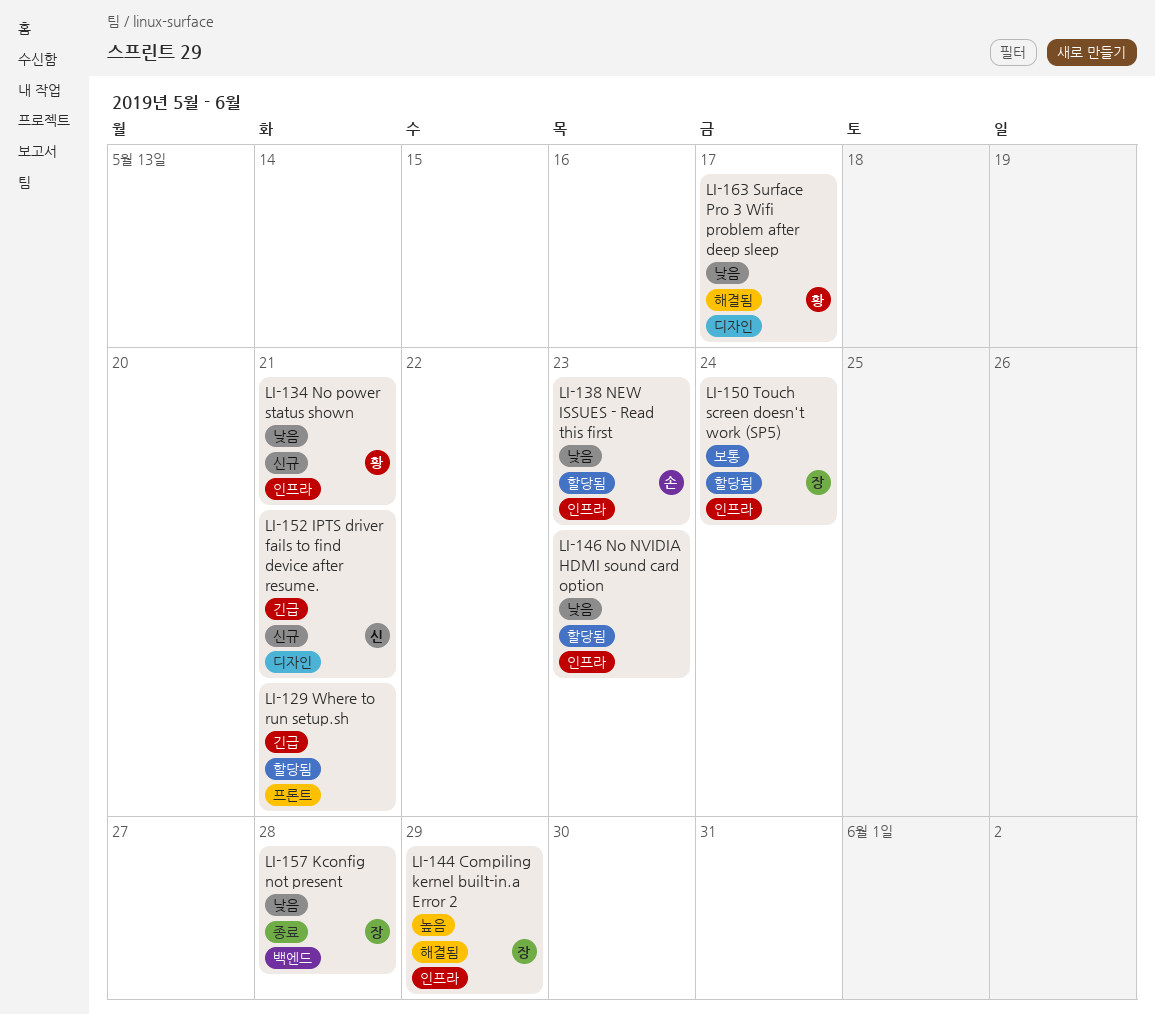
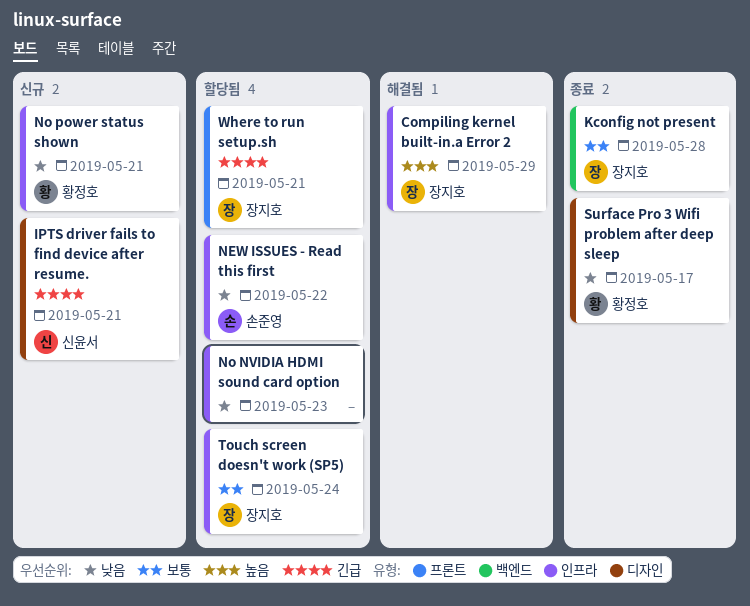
Kconfig not present, priority: 낮음 -> 보통
NEW ISSUES - Read this first, due: May 23 -> May 22
Surface Pro 3 Wifi problem after deep sleep, status: 해결됨 -> 종료
Where to run setup.sh, owner: none -> 장지호

